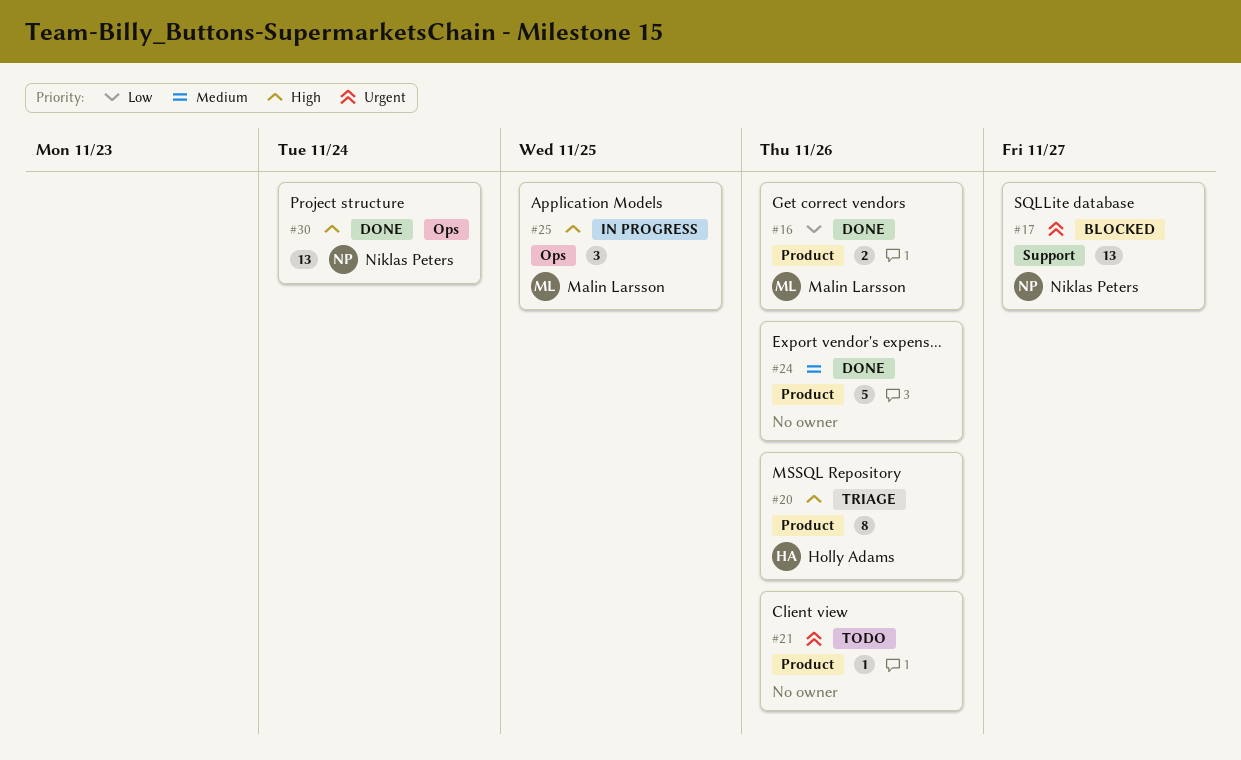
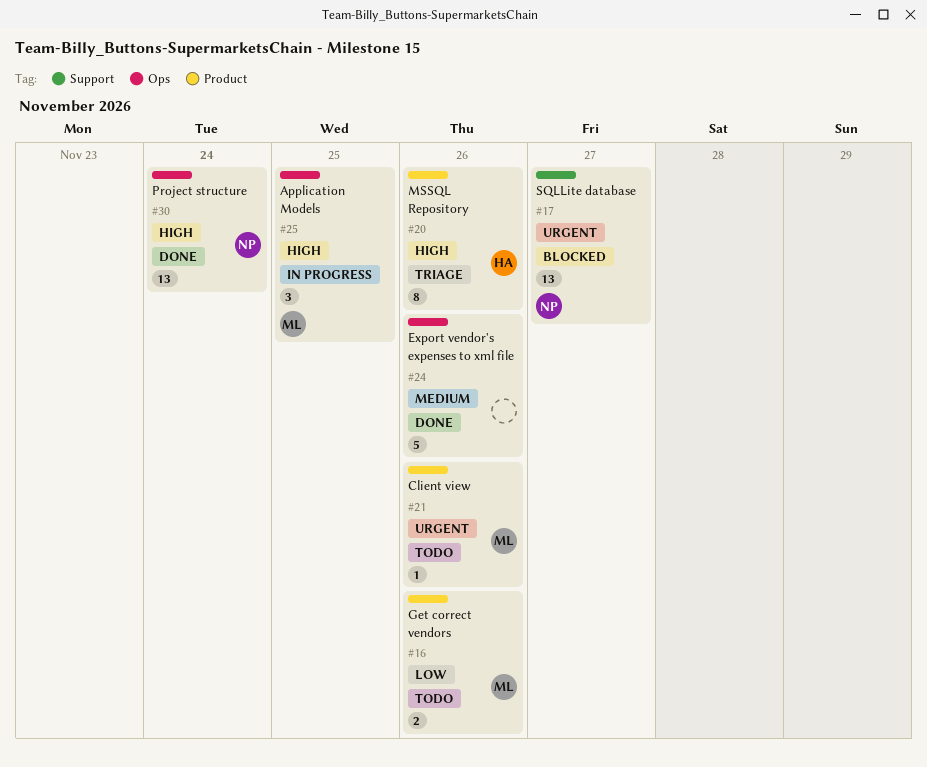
#16, status: Done -> Todo
#21, owner: none -> Malin Larsson
#24, label: Product -> Ops

